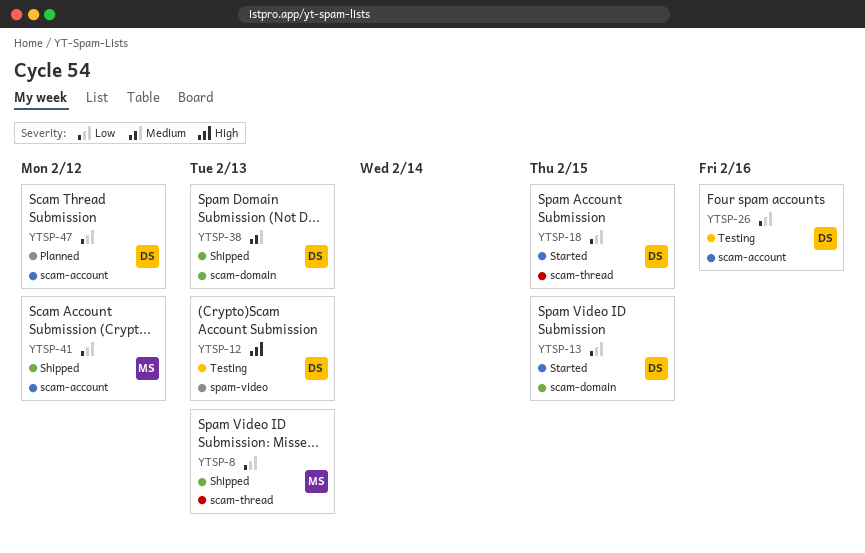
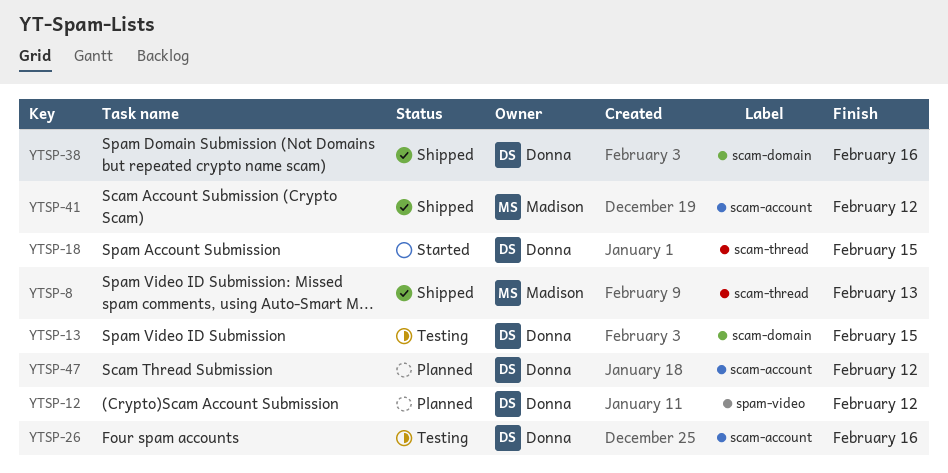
YTSP-12, status: Testing -> Planned
YTSP-12, due: Feb 13 -> Feb 12
YTSP-13, status: Started -> Testing
YTSP-38, due: Feb 13 -> Feb 16

